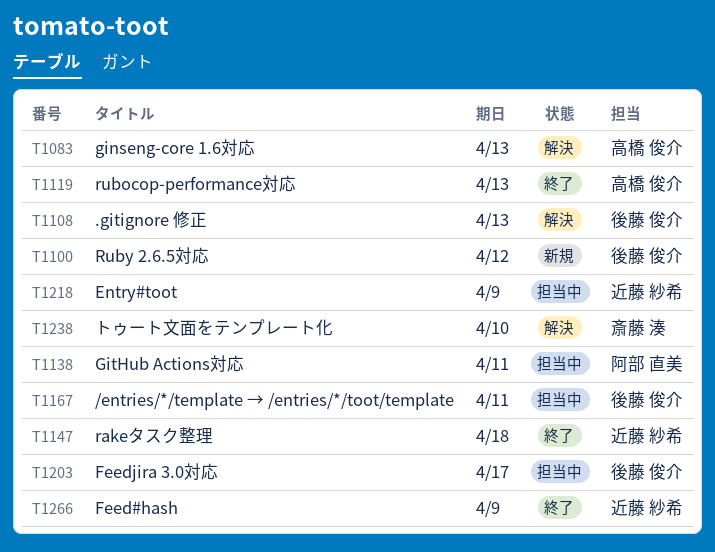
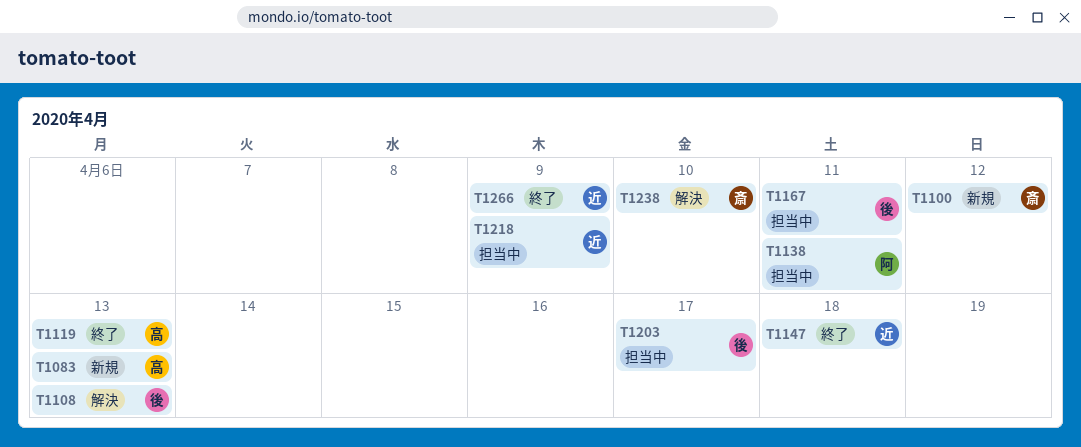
T1083, status: 解決 -> 新規
T1100, owner: 後藤 俊介 -> 斎藤 湊

